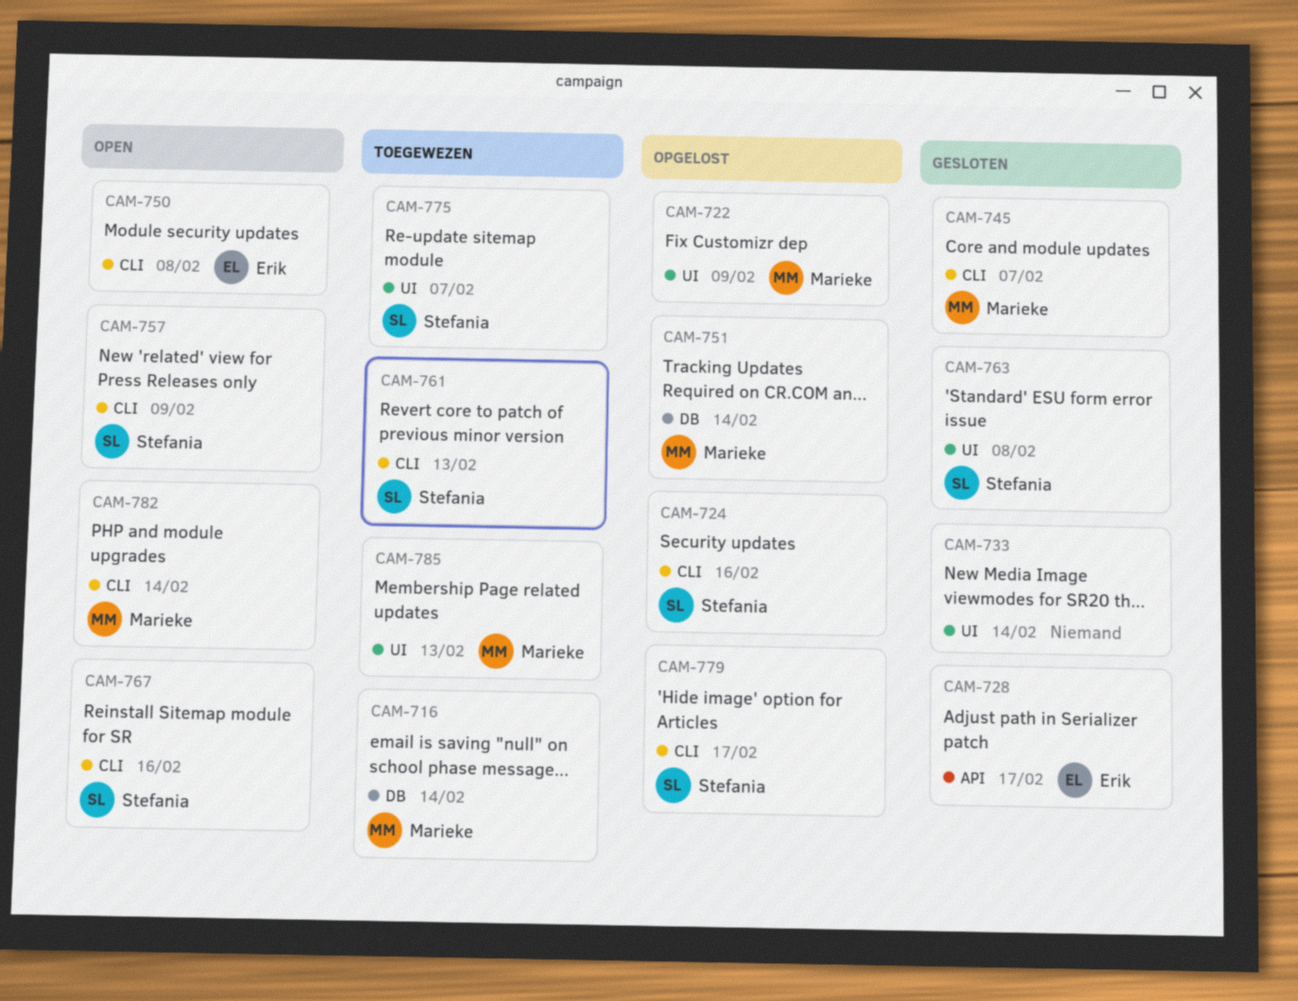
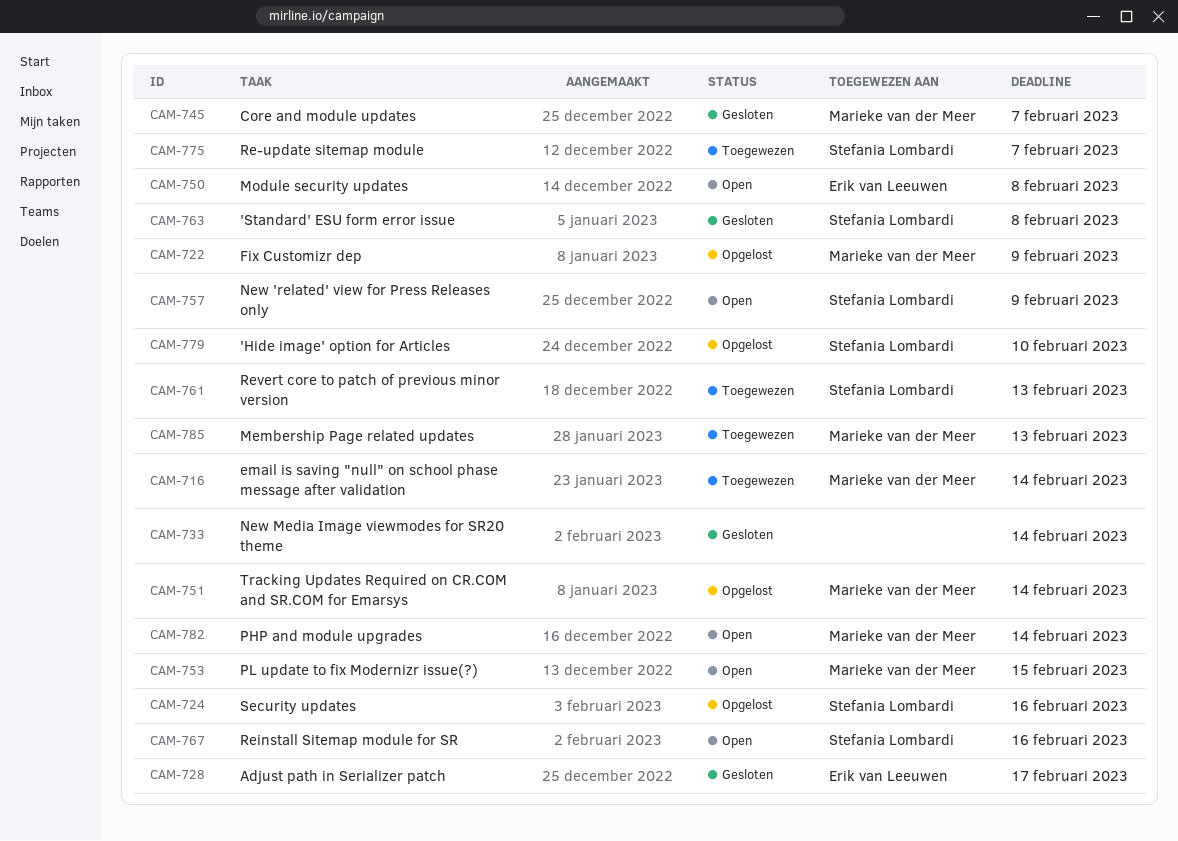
CAM-753: none -> present
CAM-779, due: Feb 17 -> Feb 10

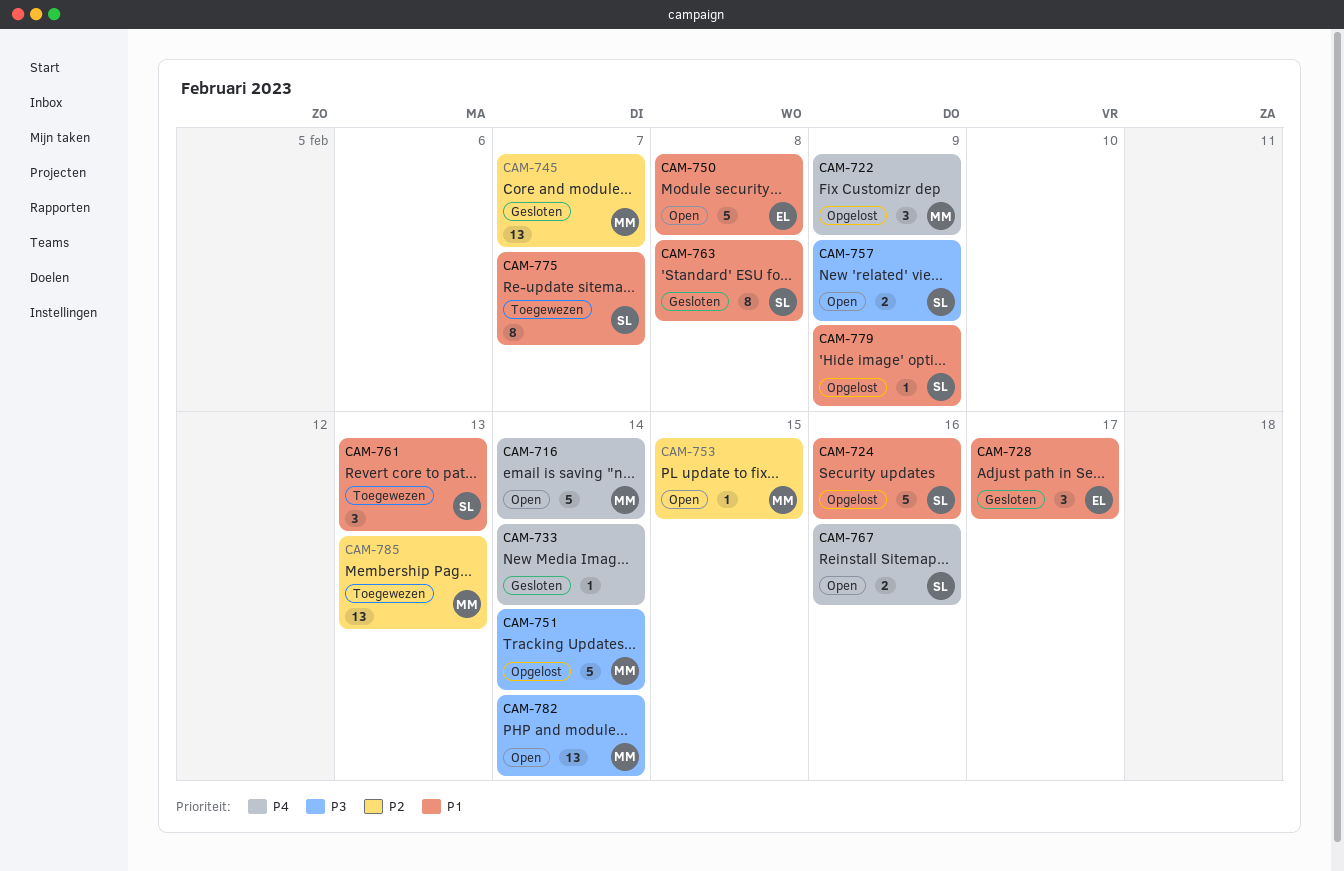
CAM-716, status: Toegewezen -> Open
CAM-779, due: Feb 10 -> Feb 9

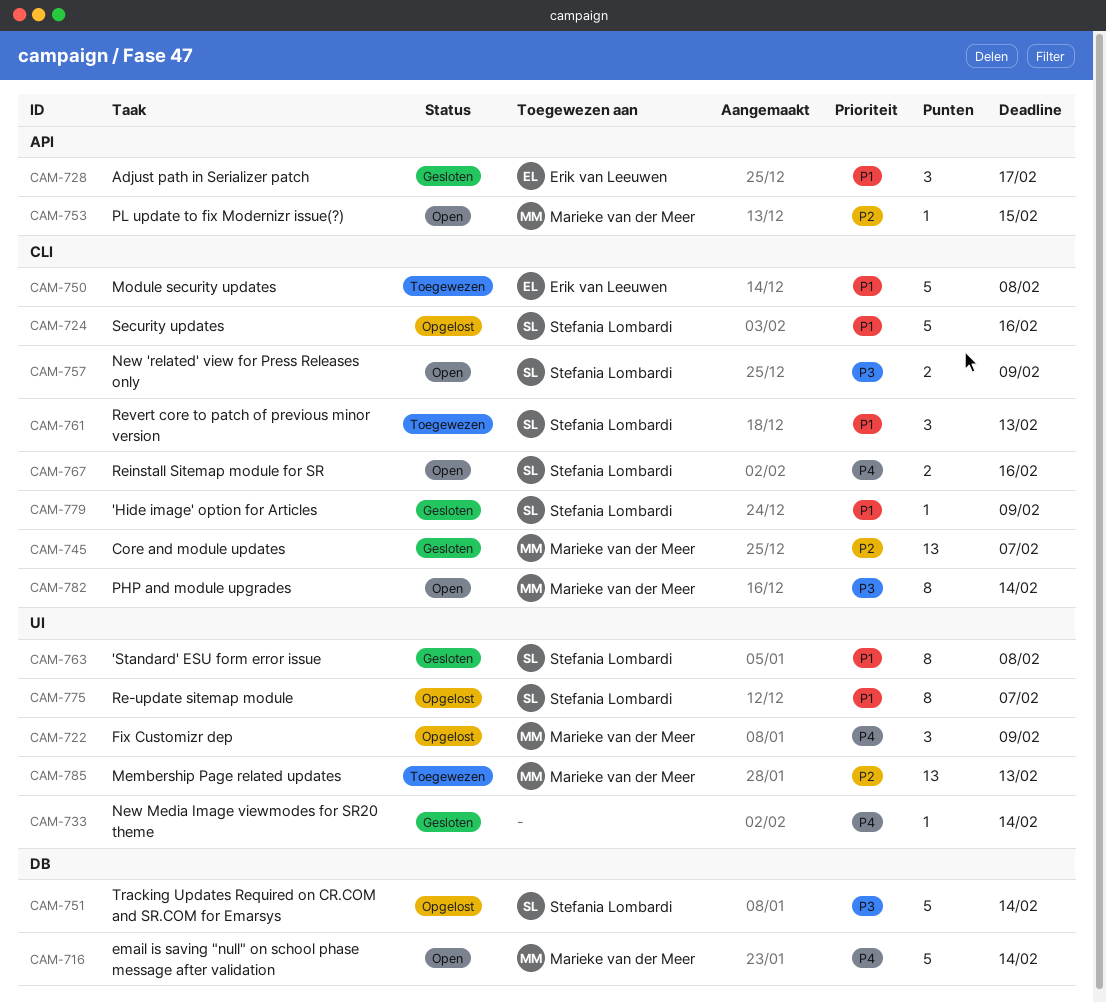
CAM-750, status: Open -> Toegewezen
CAM-751, owner: Marieke van der Meer -> Stefania Lombardi
CAM-775, status: Toegewezen -> Opgelost
CAM-779, status: Opgelost -> Gesloten
CAM-782, estimate: 13 -> 8

